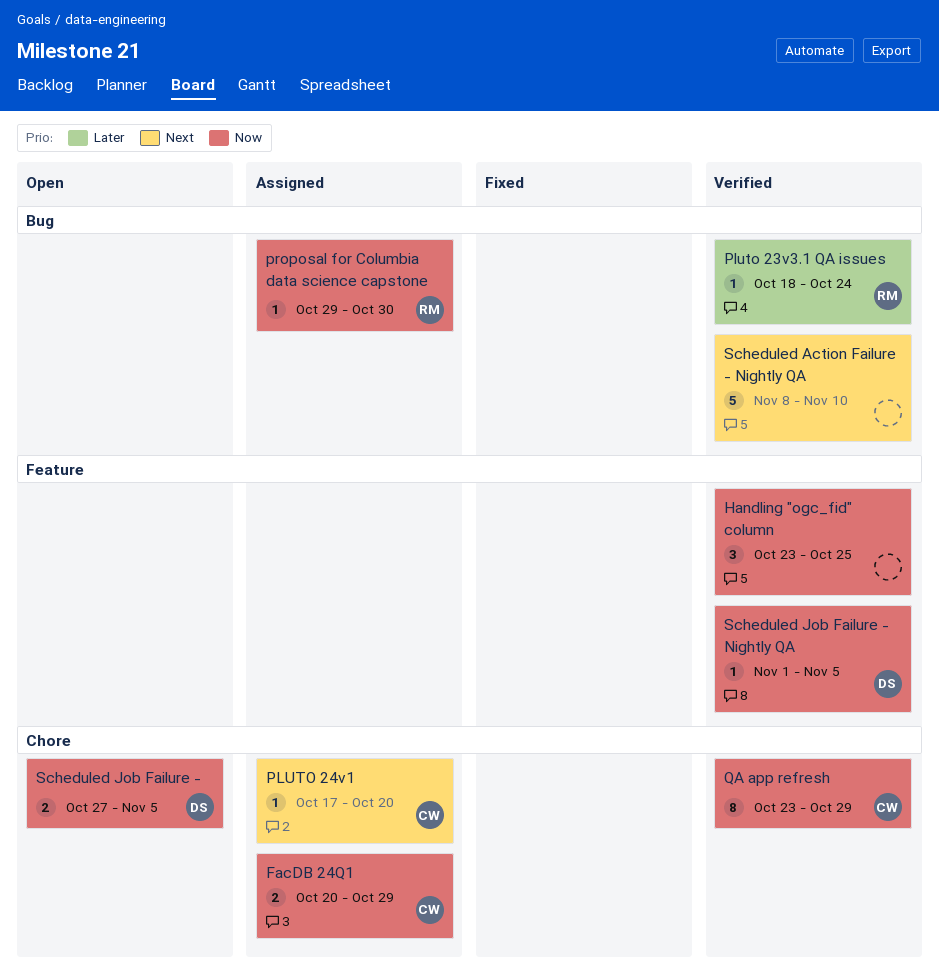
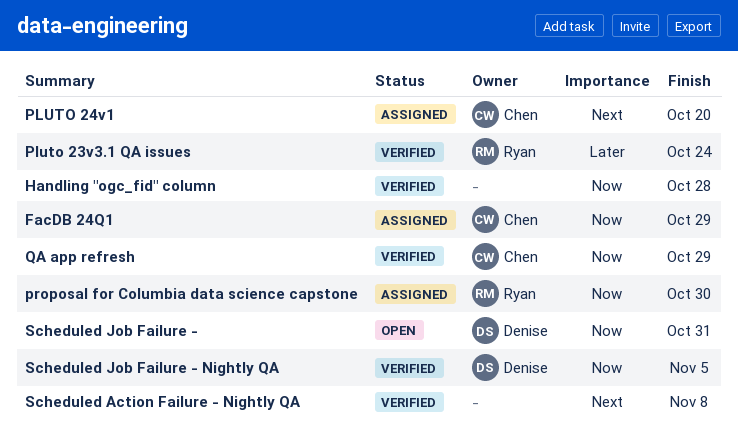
Handling "ogc_fid" column, due: Oct 25 -> Oct 28
Scheduled Action Failure - Nightly QA, due: Nov 10 -> Nov 8
Scheduled Job Failure -, due: Nov 5 -> Oct 31

